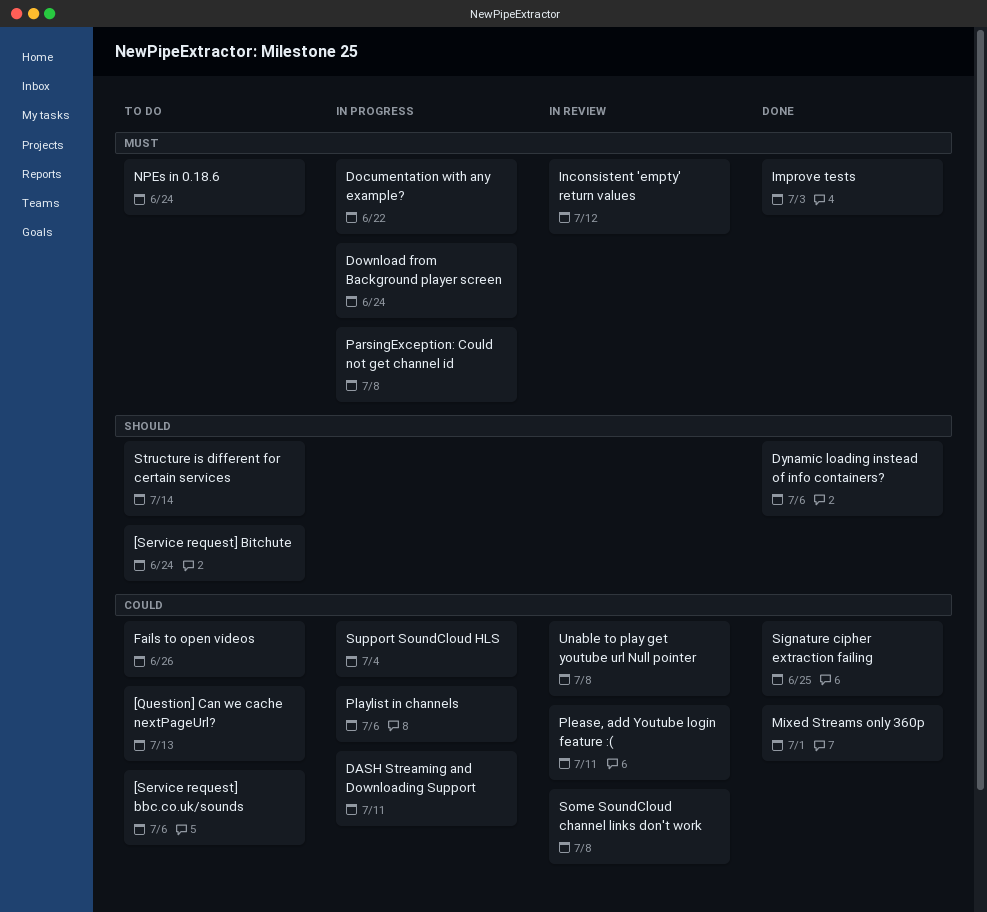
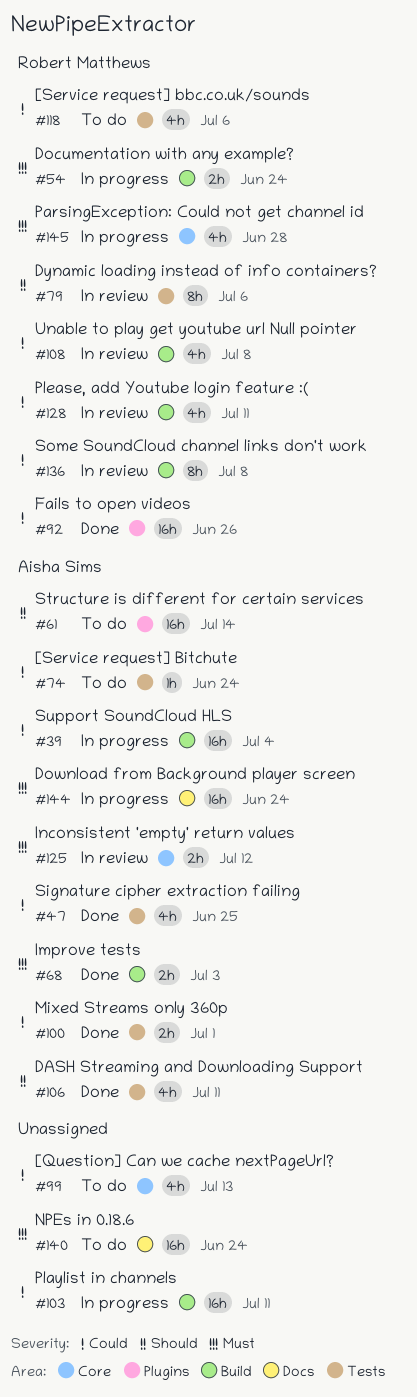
[Service request] Bitchute, priority: Should -> Could
DASH Streaming and Downloading Support, status: In progress -> Done
DASH Streaming and Downloading Support, priority: Could -> Should
Documentation with any example?, due: Jun 22 -> Jun 24
Dynamic loading instead of info containers?, status: Done -> In review
Fails to open videos, status: To do -> Done
ParsingException: Could not get channel id, due: Jul 8 -> Jun 28
Playlist in channels, due: Jul 6 -> Jul 11

